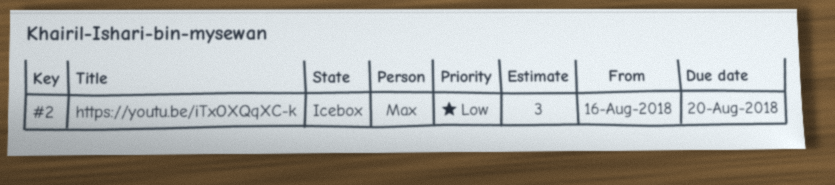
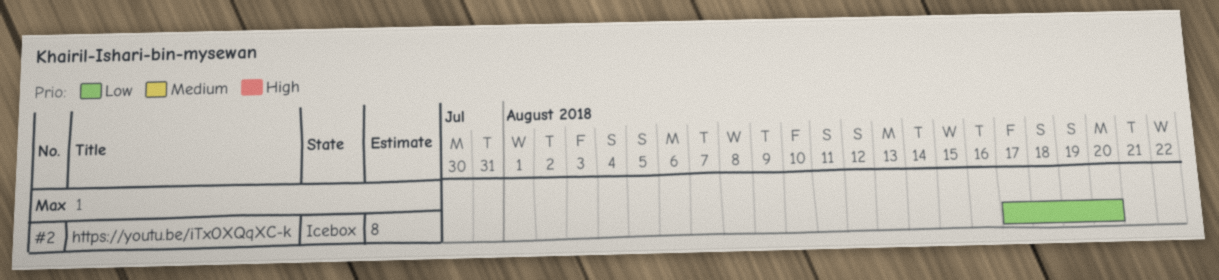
#2, estimate: 3 -> 8
#2, start: Aug 16 -> Aug 17

